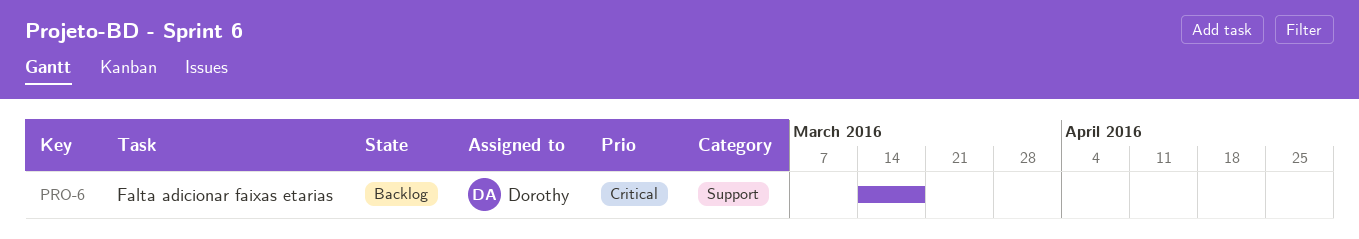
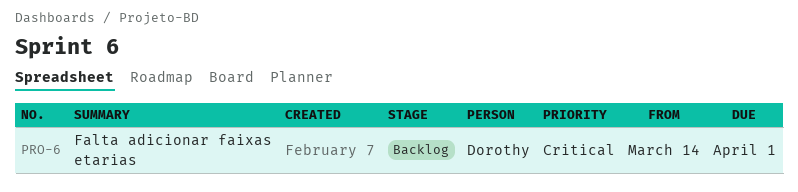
PRO-6, due: Mar 18 -> Apr 1

